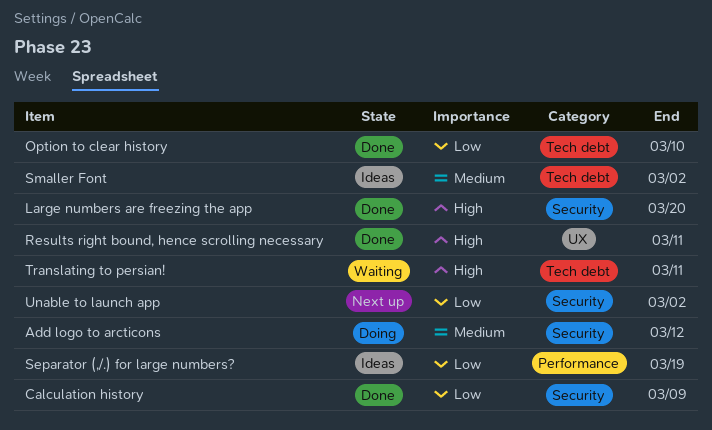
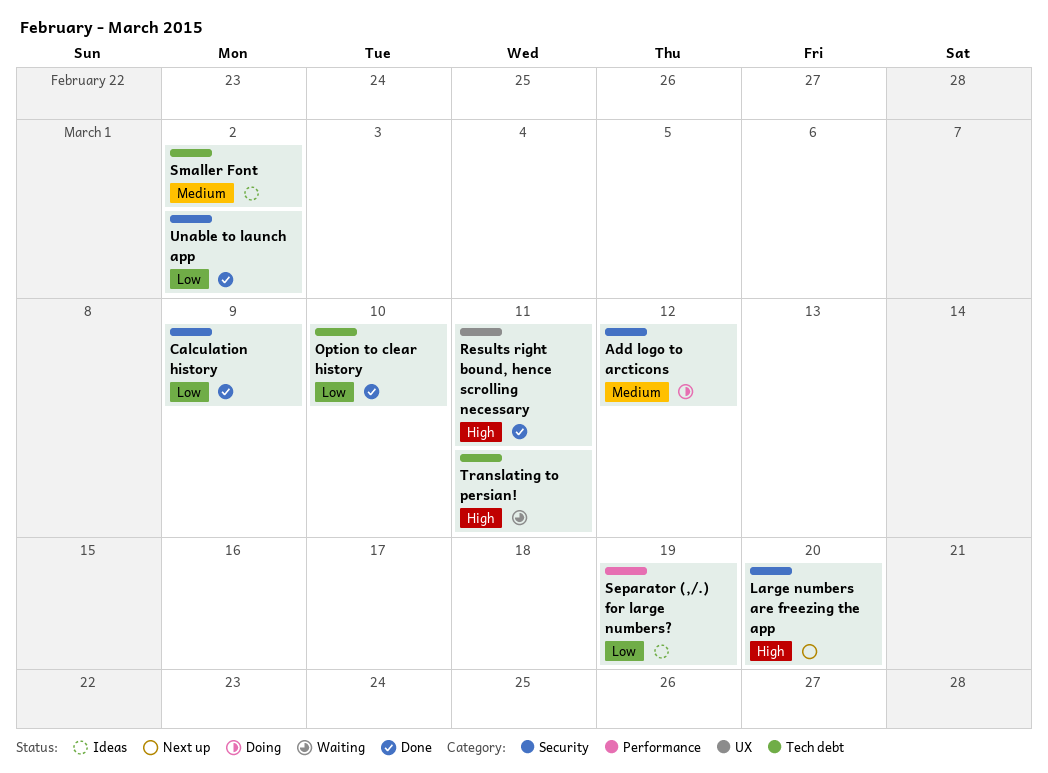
Large numbers are freezing the app, status: Done -> Next up
Unable to launch app, status: Next up -> Done

